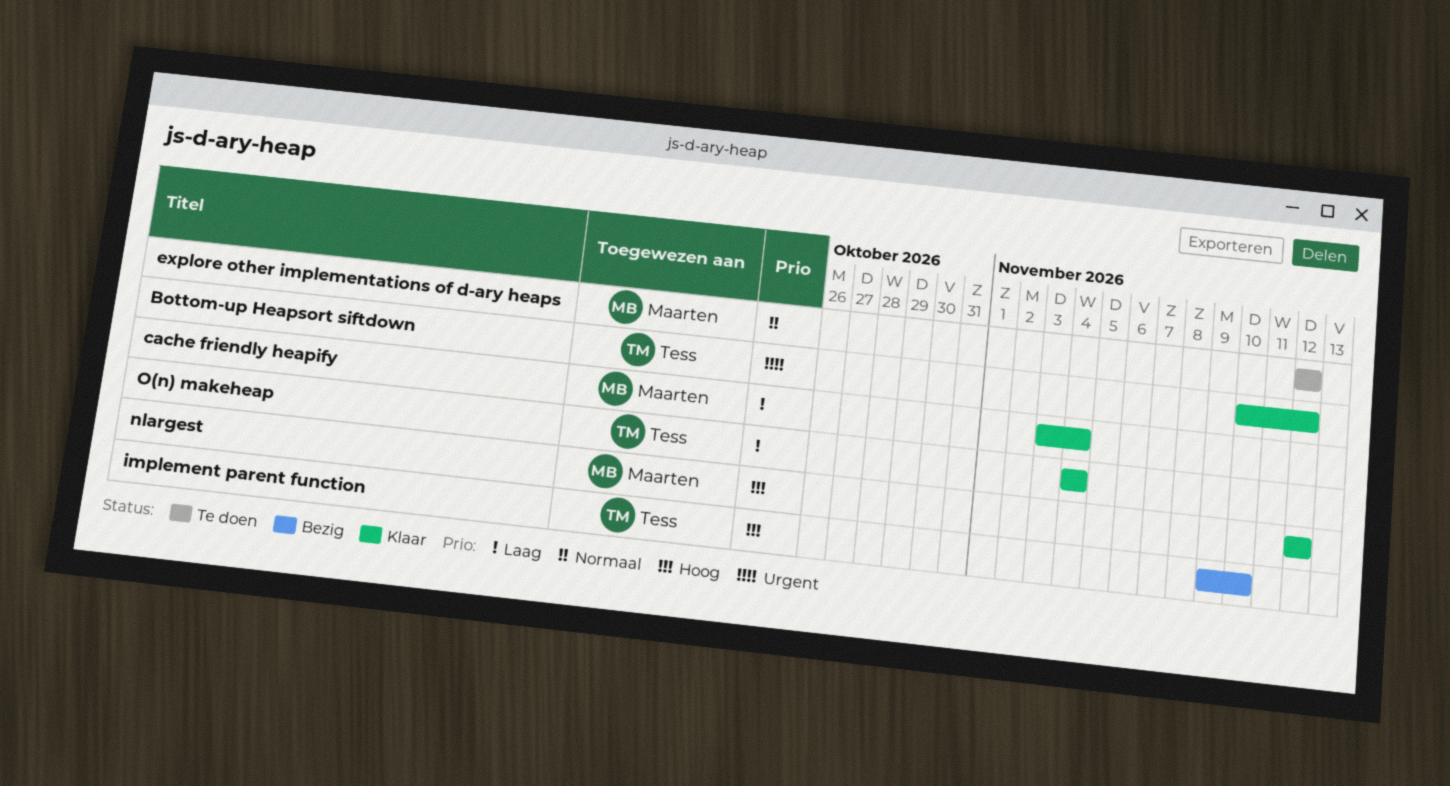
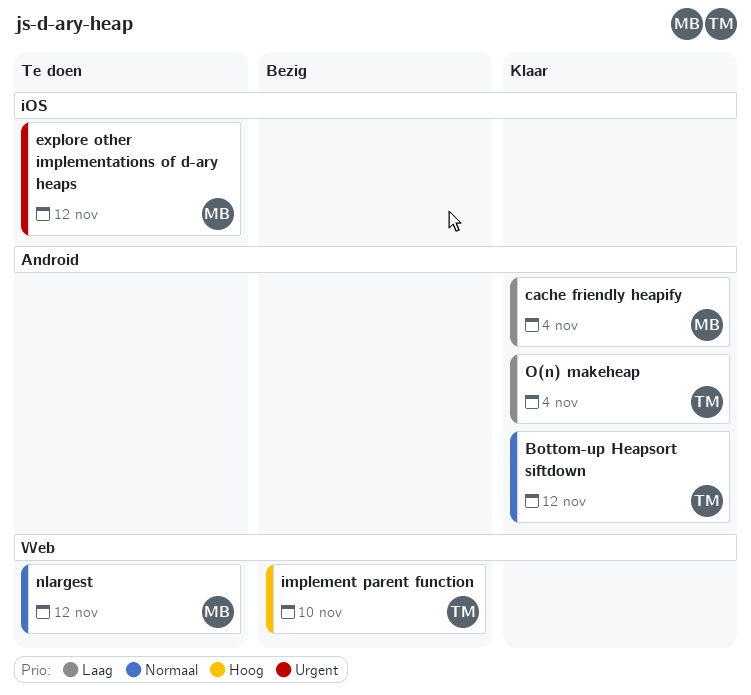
Bottom-up Heapsort siftdown, priority: Urgent -> Normaal
explore other implementations of d-ary heaps, priority: Normaal -> Urgent
nlargest, status: Klaar -> Te doen
nlargest, priority: Hoog -> Normaal

